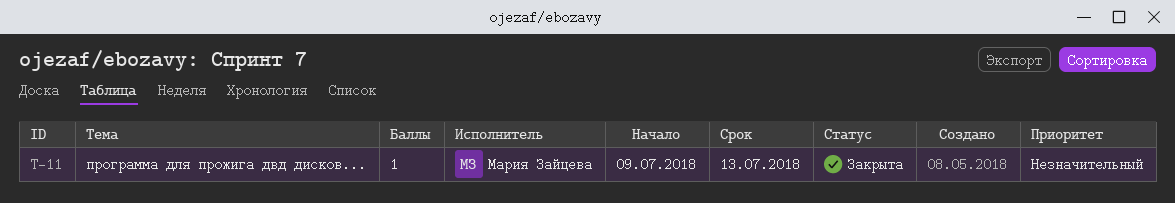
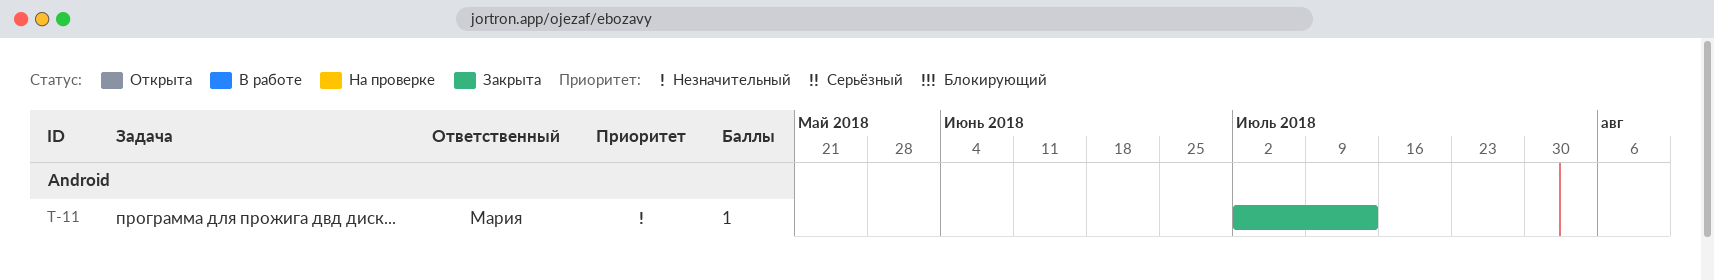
T-11, start: Jul 9 -> Jul 2

